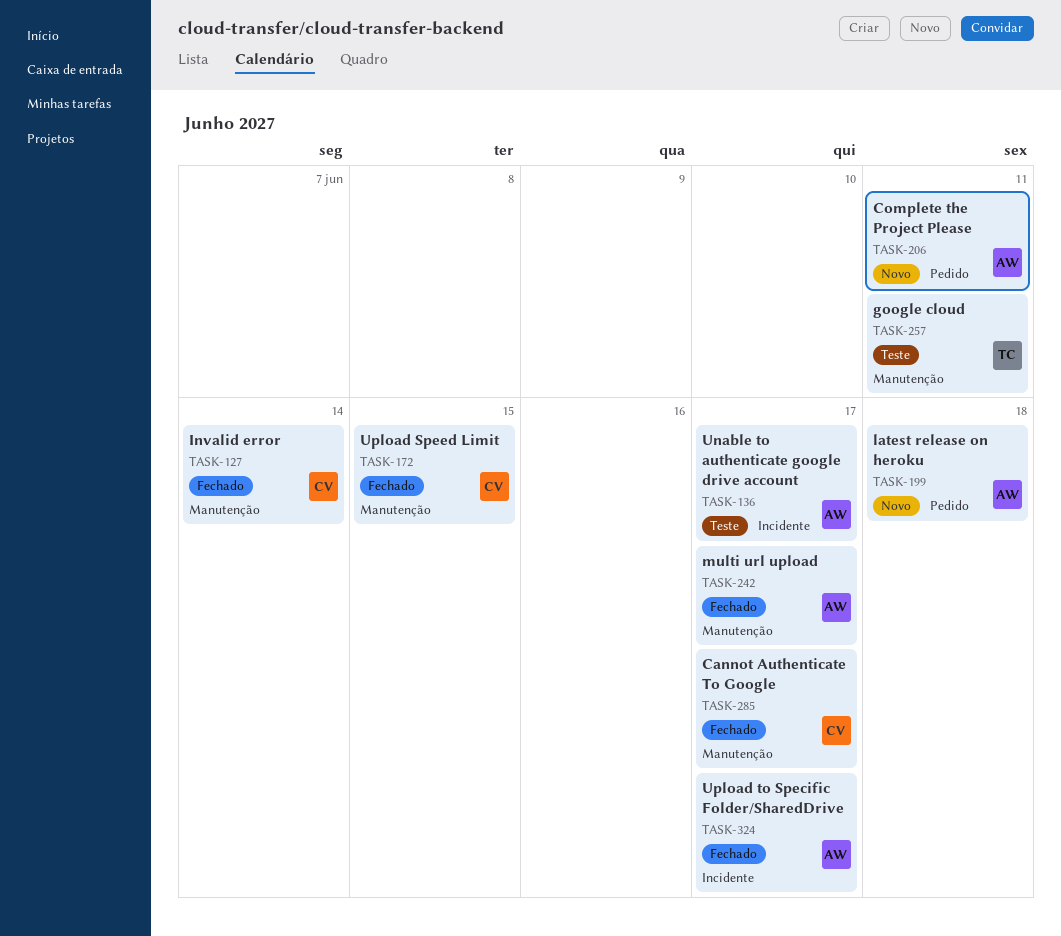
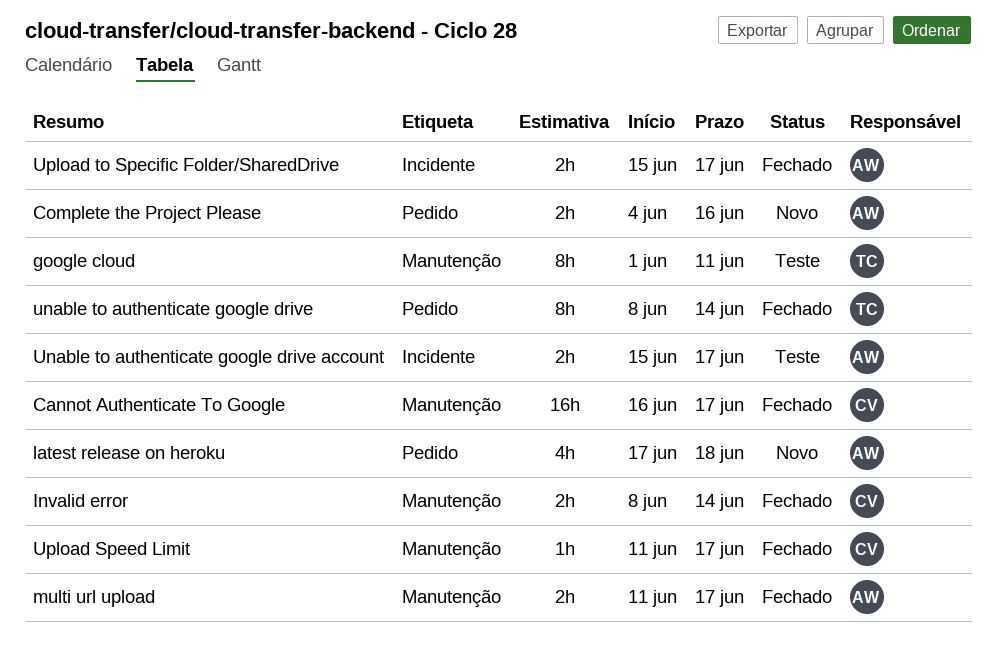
Complete the Project Please, due: Jun 11 -> Jun 16
unable to authenticate google drive: none -> present
Upload Speed Limit, due: Jun 15 -> Jun 17

